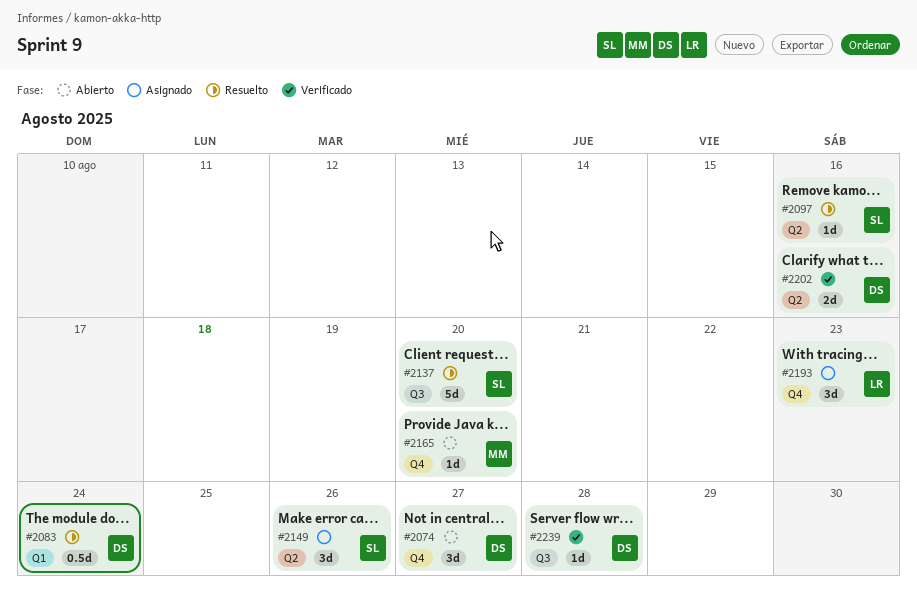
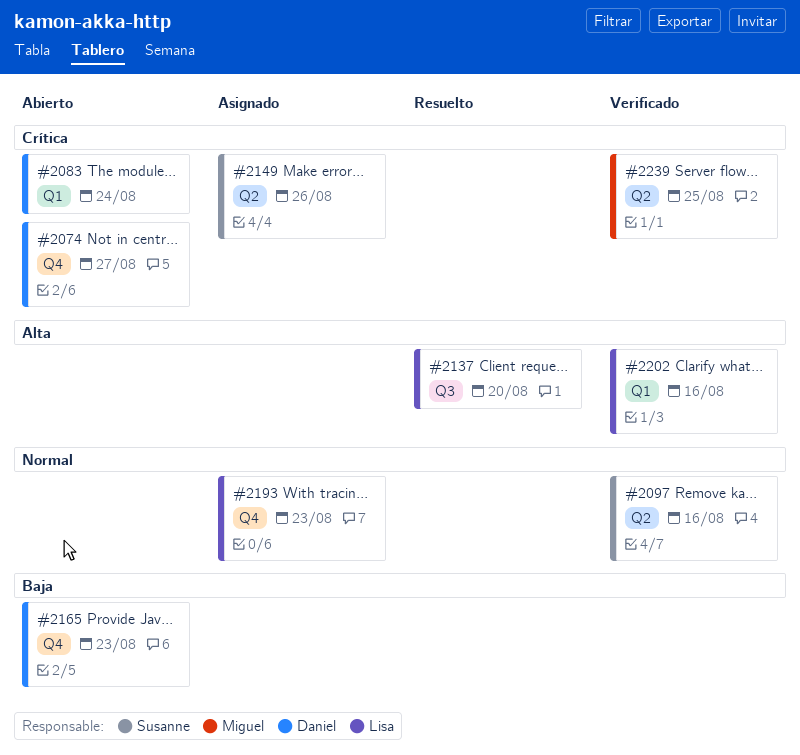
#2083, status: Resuelto -> Abierto
#2097, status: Resuelto -> Verificado
#2137, owner: Susanne -> Lisa
#2165, owner: Miguel -> Daniel
#2165, due: Aug 20 -> Aug 23
#2202, owner: Daniel -> Lisa
#2202, label: Q2 -> Q1
#2239, owner: Daniel -> Miguel
#2239, label: Q3 -> Q2
#2239, due: Aug 28 -> Aug 25

